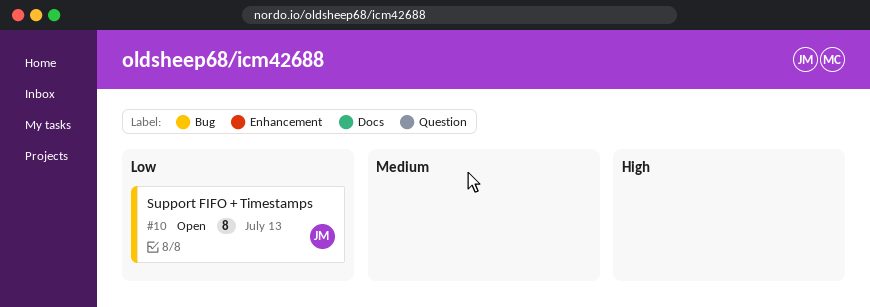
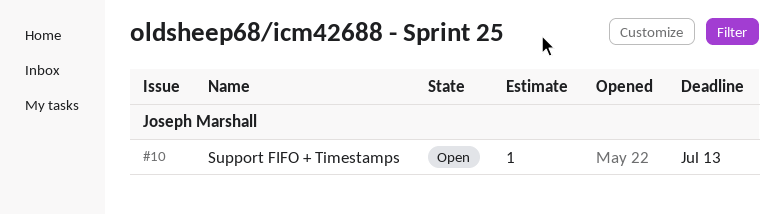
#10, estimate: 8 -> 1

